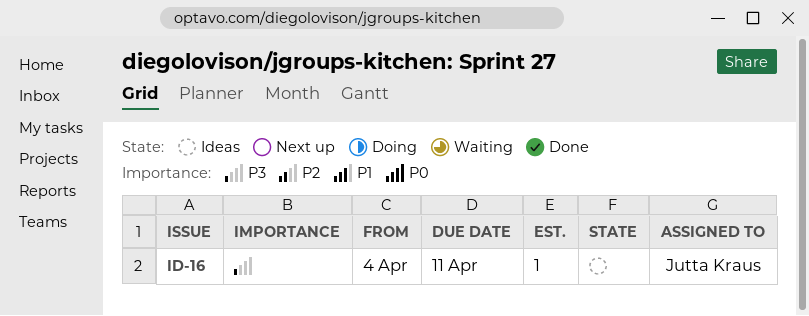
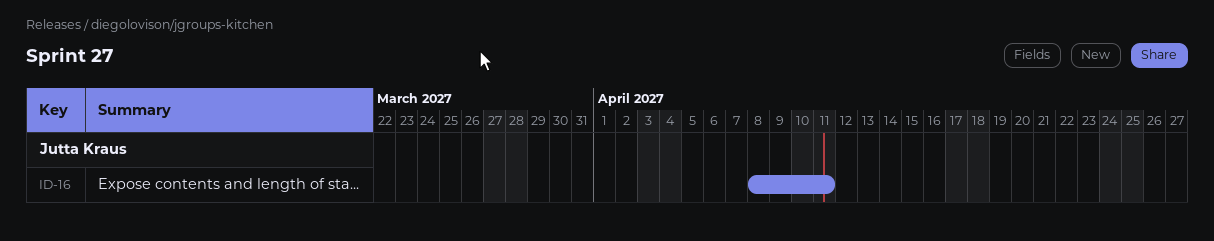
ID-16, start: Apr 4 -> Apr 8

